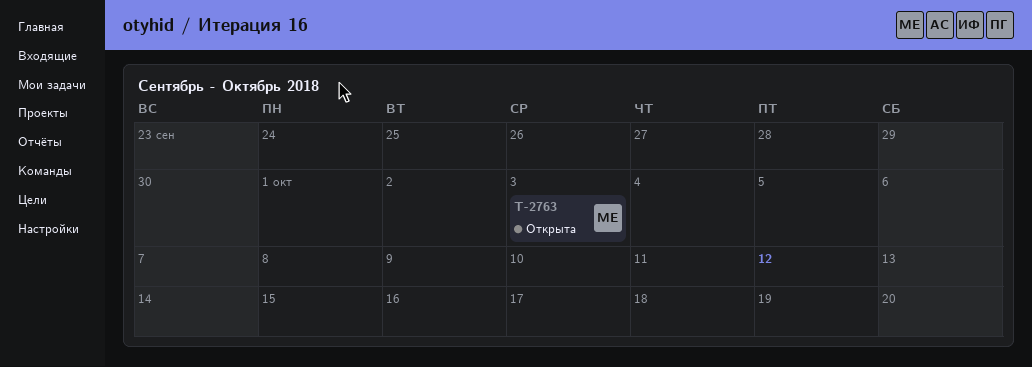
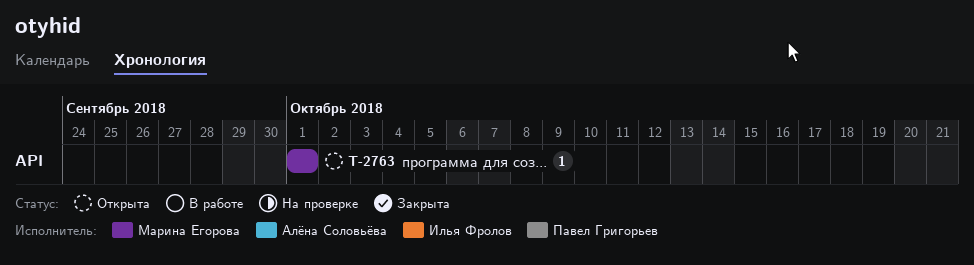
T-2763, due: Oct 3 -> Oct 1

